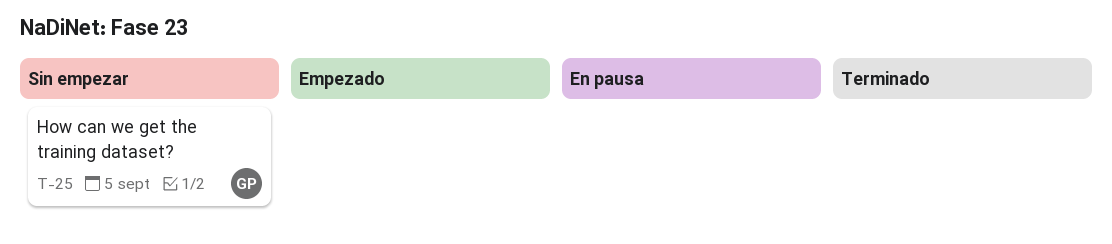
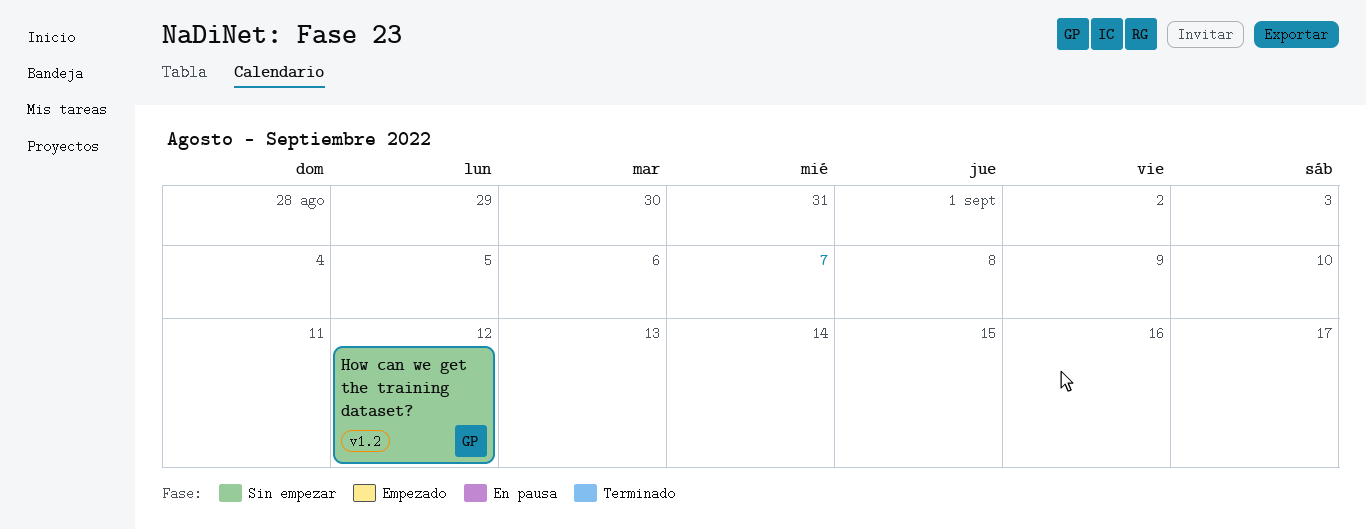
How can we get the training dataset?, due: Sep 5 -> Sep 12

